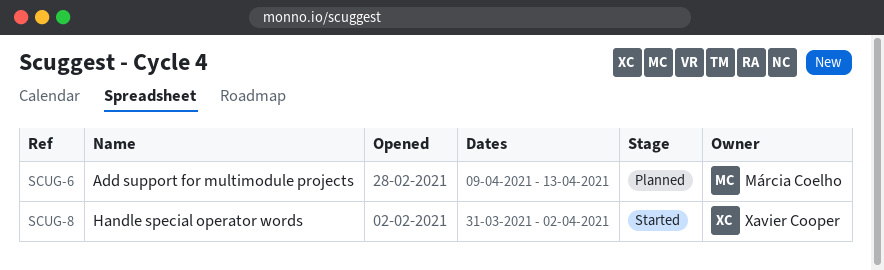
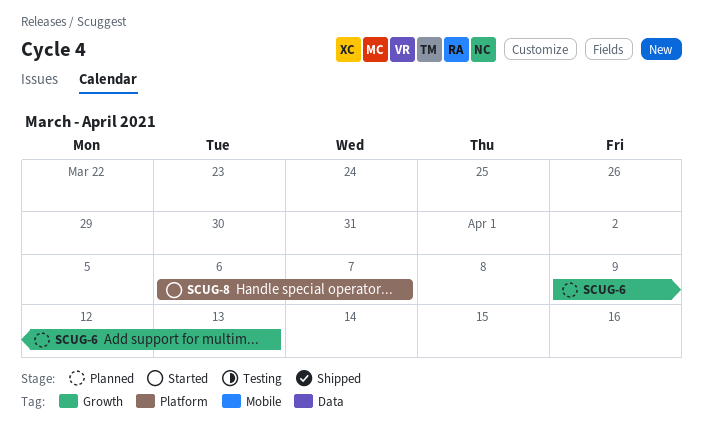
SCUG-8, start: Mar 31 -> Apr 6
SCUG-8, due: Apr 2 -> Apr 7

